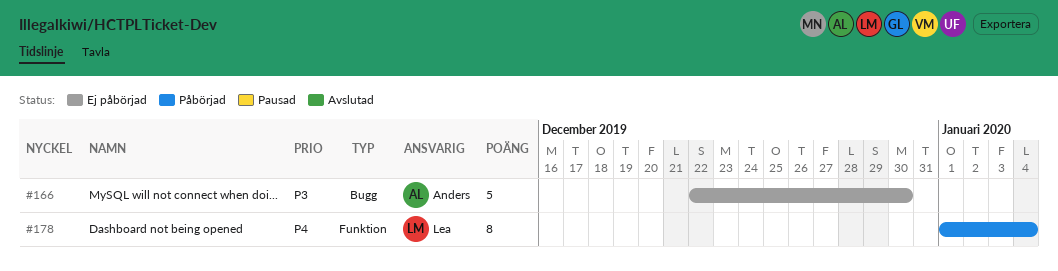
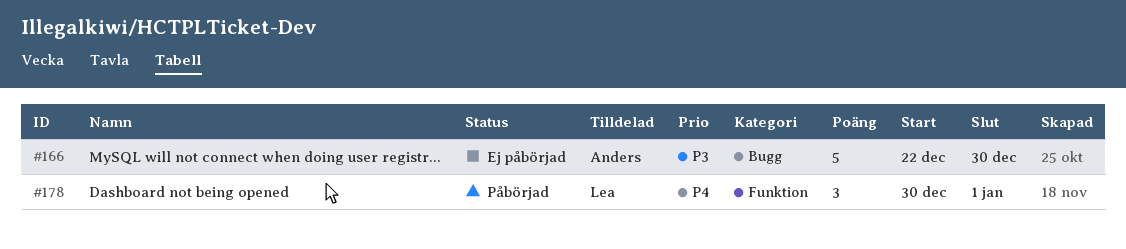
#178, estimate: 8 -> 3
#178, start: Jan 1 -> Dec 30
#178, due: Jan 4 -> Jan 1

